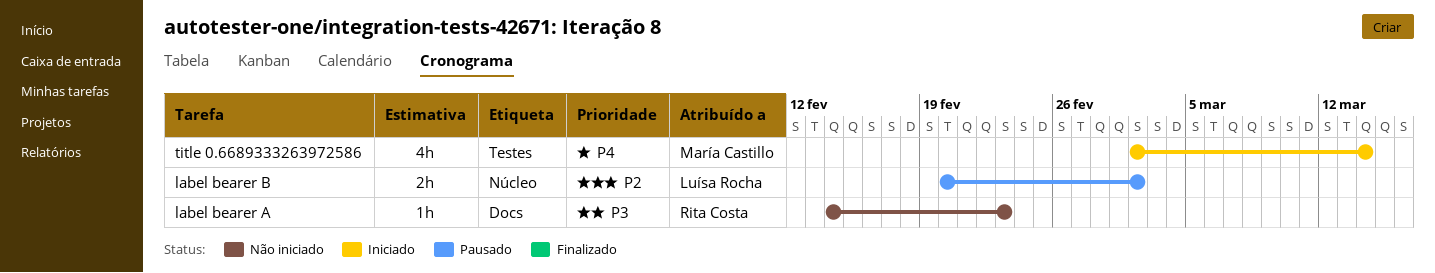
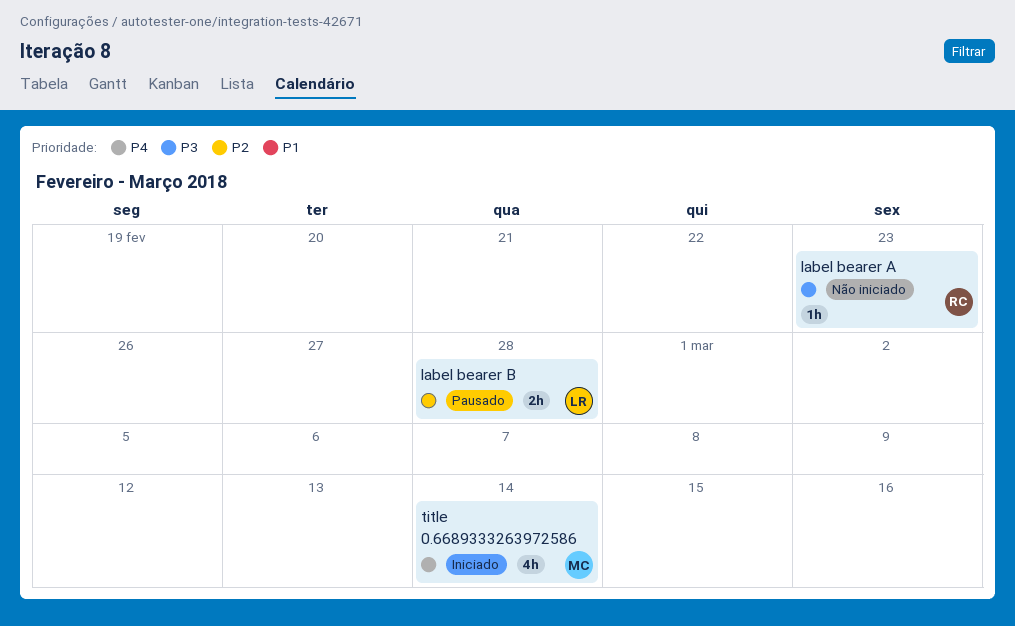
label bearer B, due: Mar 2 -> Feb 28

